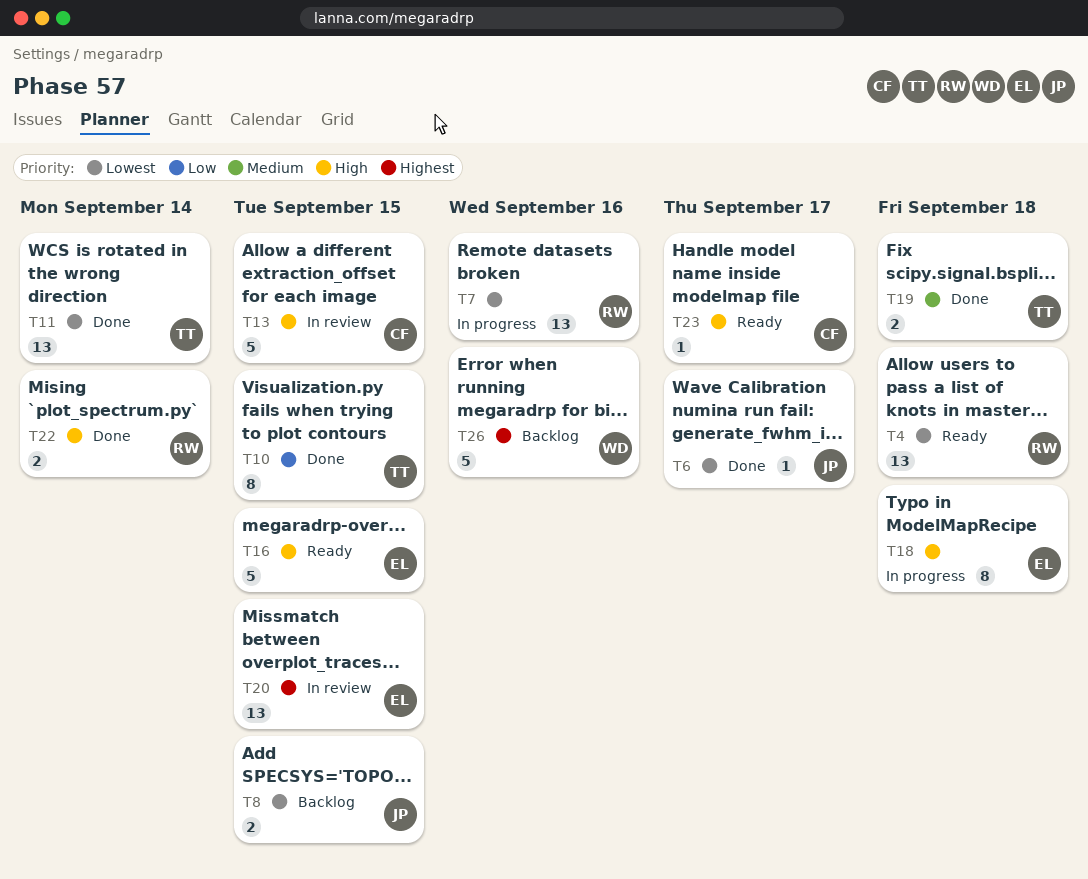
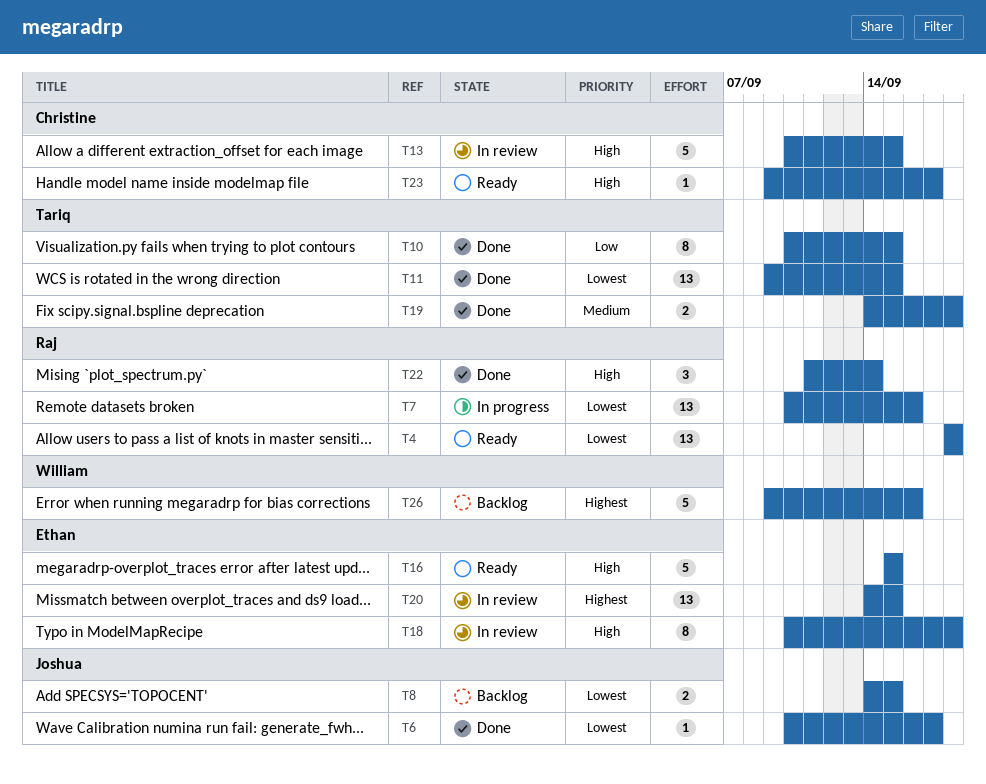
T11, due: Sep 14 -> Sep 15
T18, status: In progress -> In review
T22, estimate: 2 -> 3

